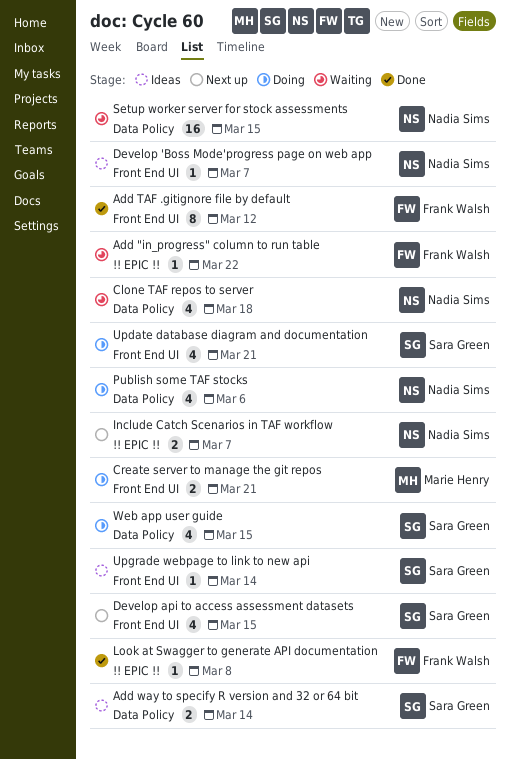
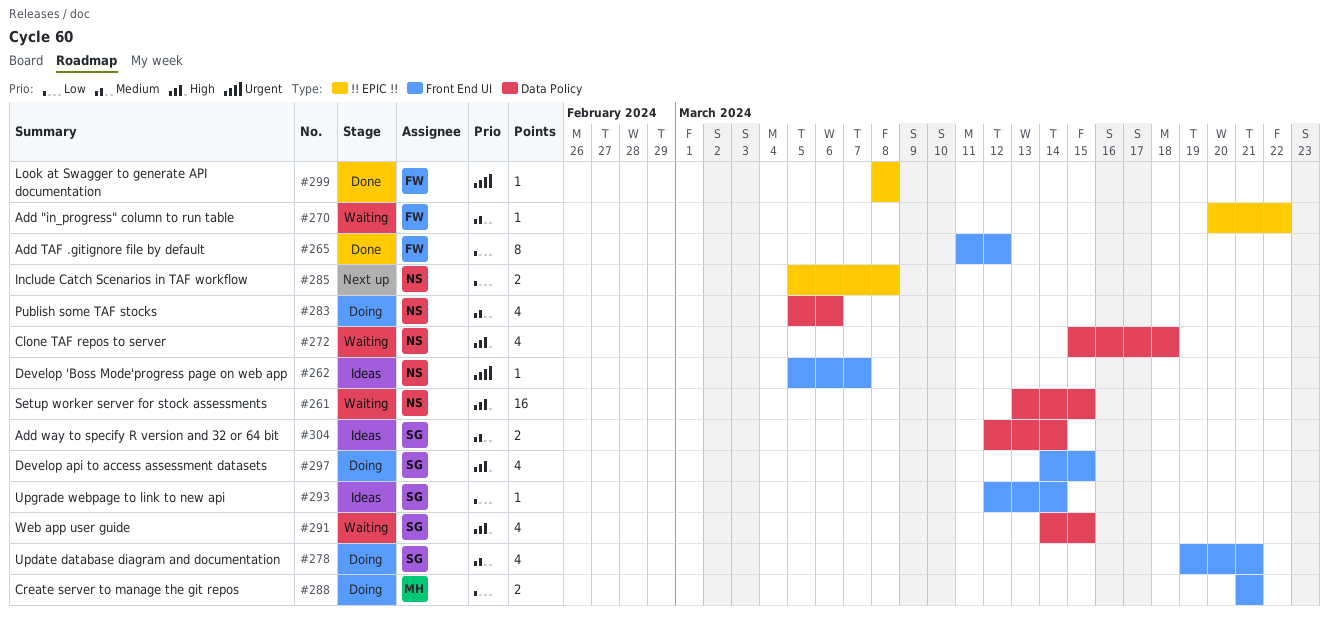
Develop api to access assessment datasets, status: Next up -> Doing
Include Catch Scenarios in TAF workflow, due: Mar 7 -> Mar 8
Web app user guide, status: Doing -> Waiting

